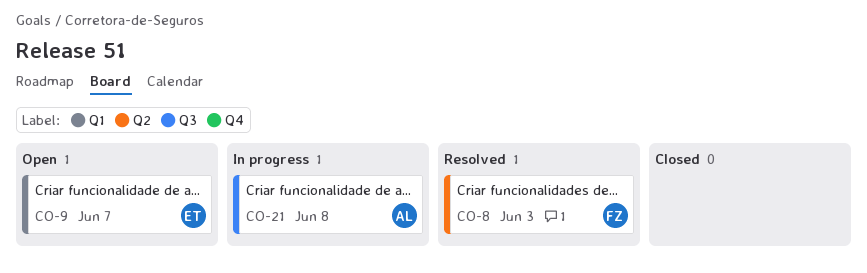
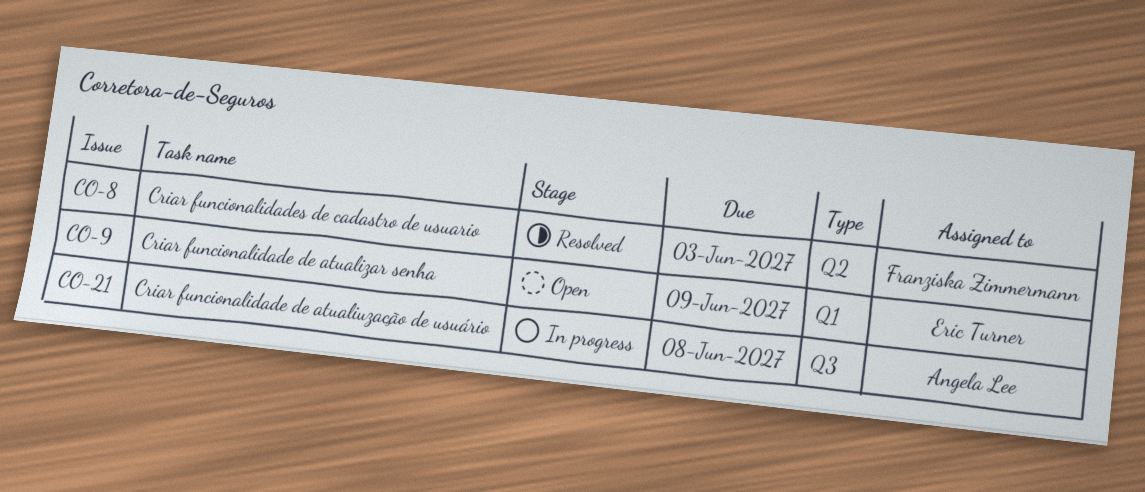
CO-9, due: Jun 7 -> Jun 9

